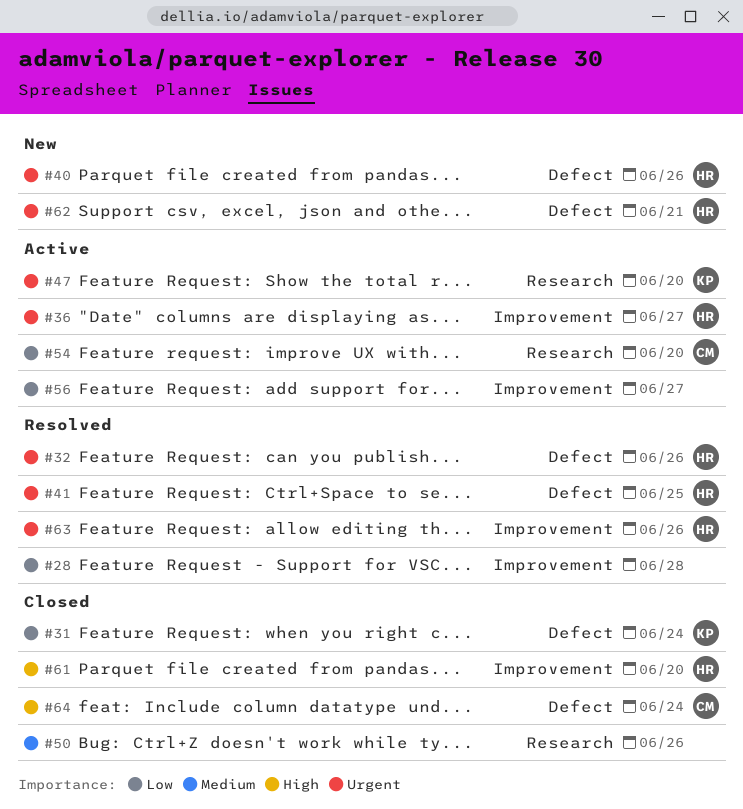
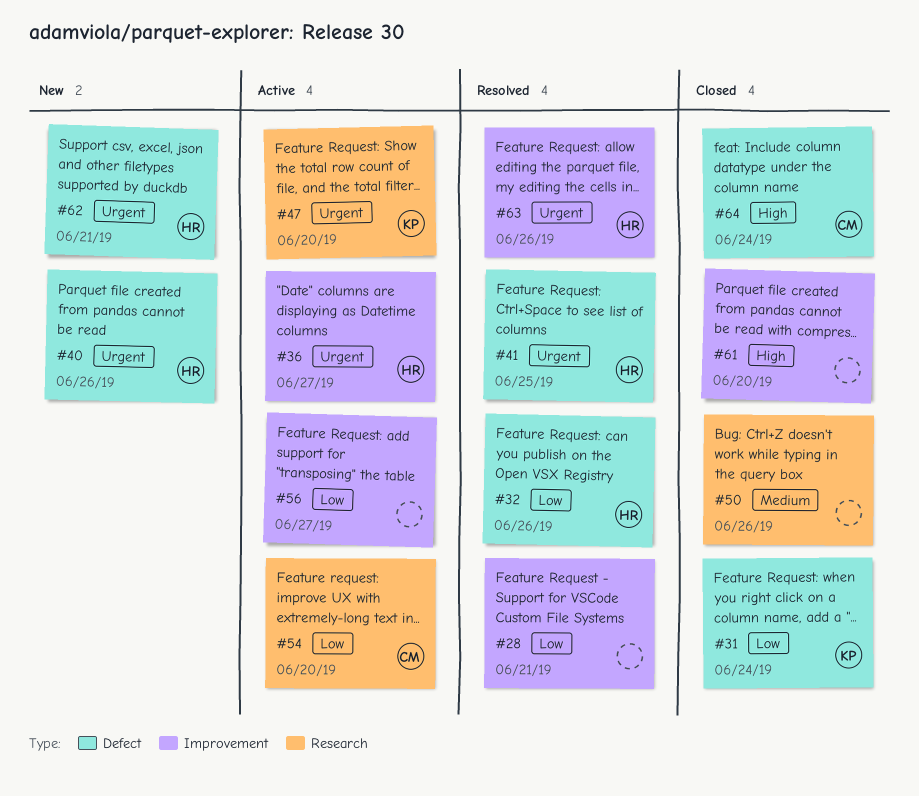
#28, due: Jun 28 -> Jun 21
#32, priority: Urgent -> Low
#61, owner: HR -> none

